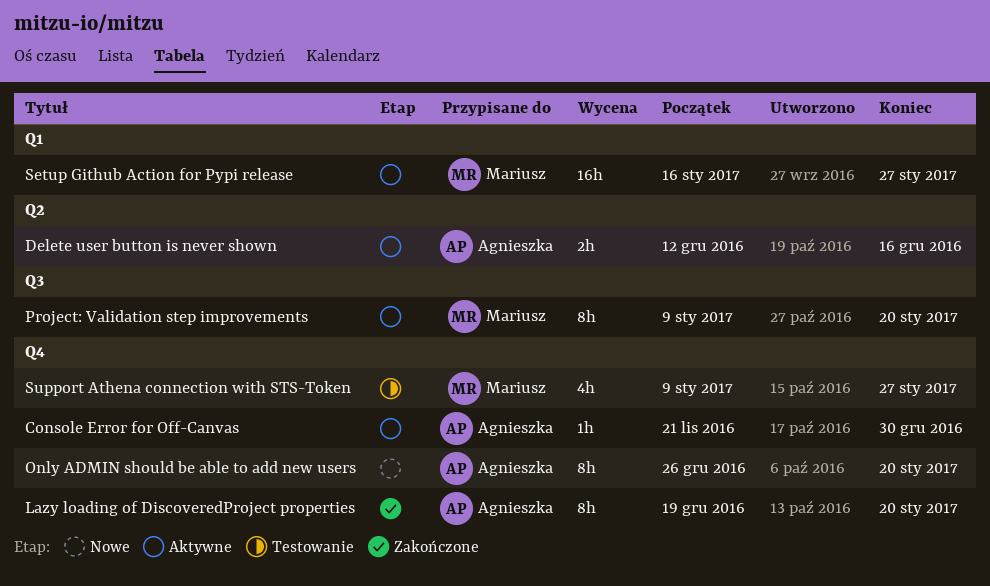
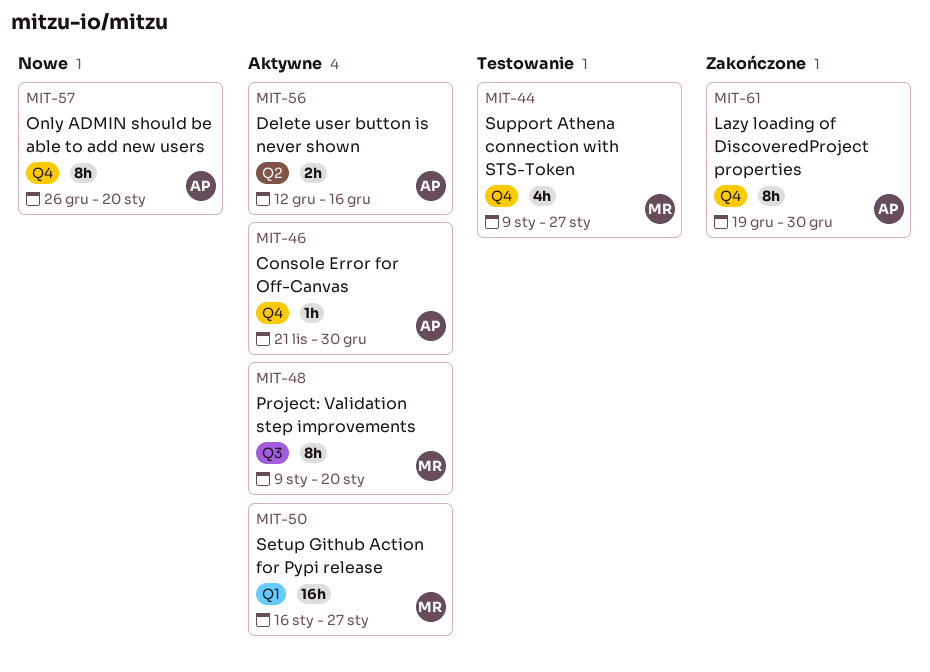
Lazy loading of DiscoveredProject properties, due: Jan 20 -> Dec 30

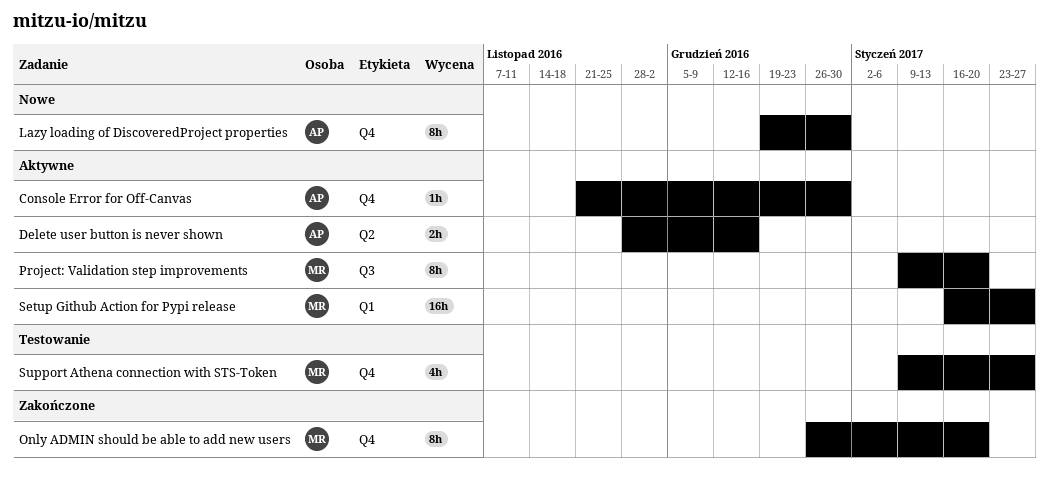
Delete user button is never shown, start: Dec 12 -> Nov 28
Lazy loading of DiscoveredProject properties, status: Zakończone -> Nowe
Only ADMIN should be able to add new users, status: Nowe -> Zakończone
Only ADMIN should be able to add new users, owner: AP -> MR

